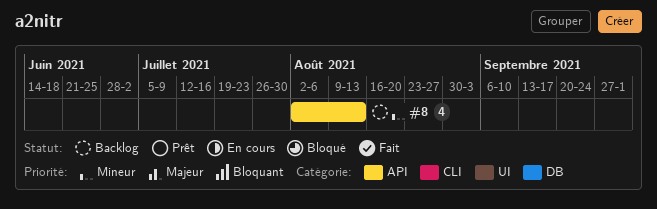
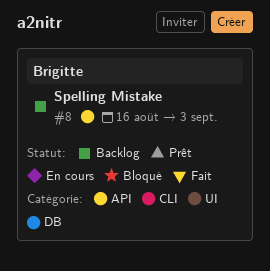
#8, start: Aug 2 -> Aug 16
#8, due: Aug 13 -> Sep 3

